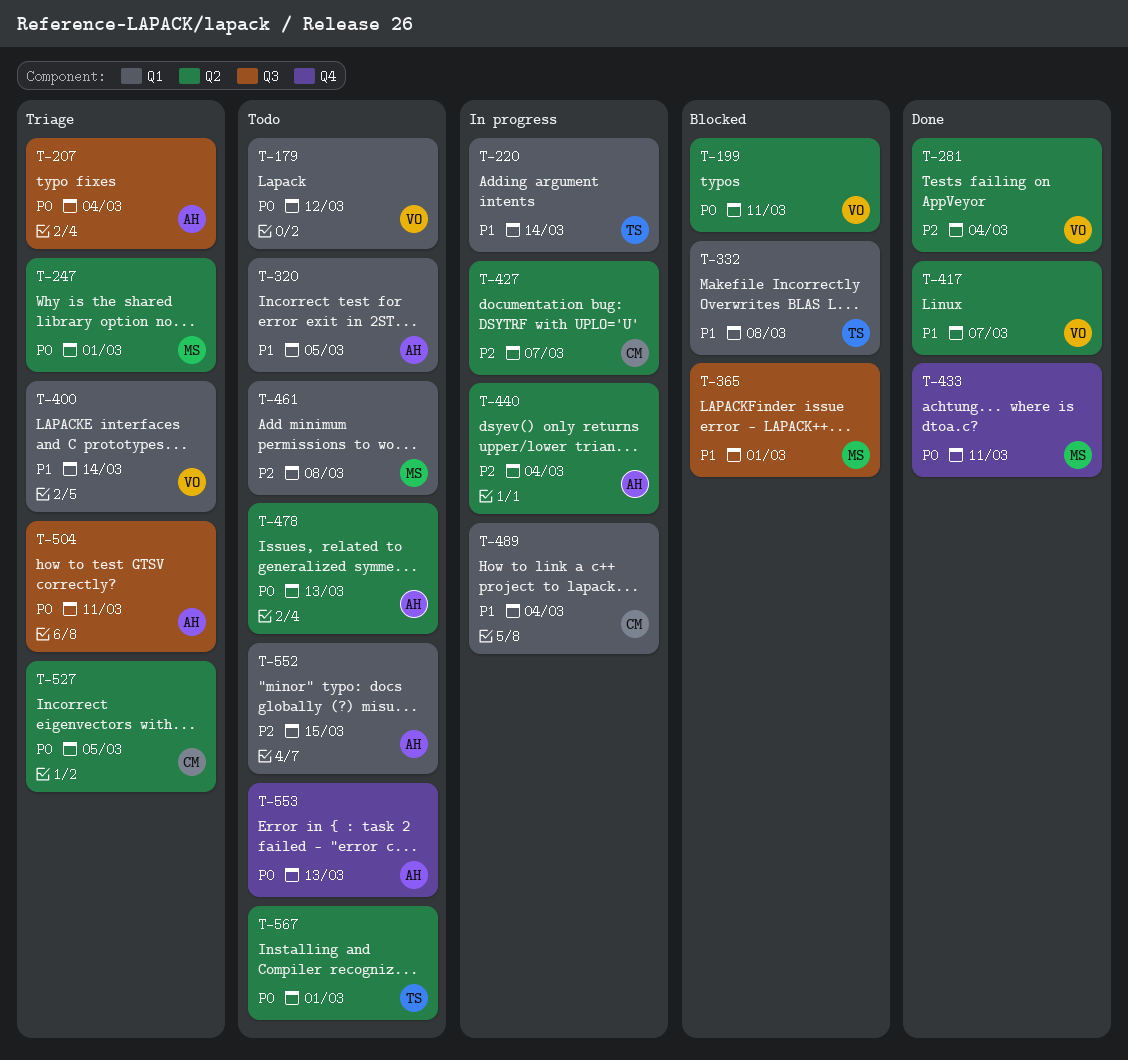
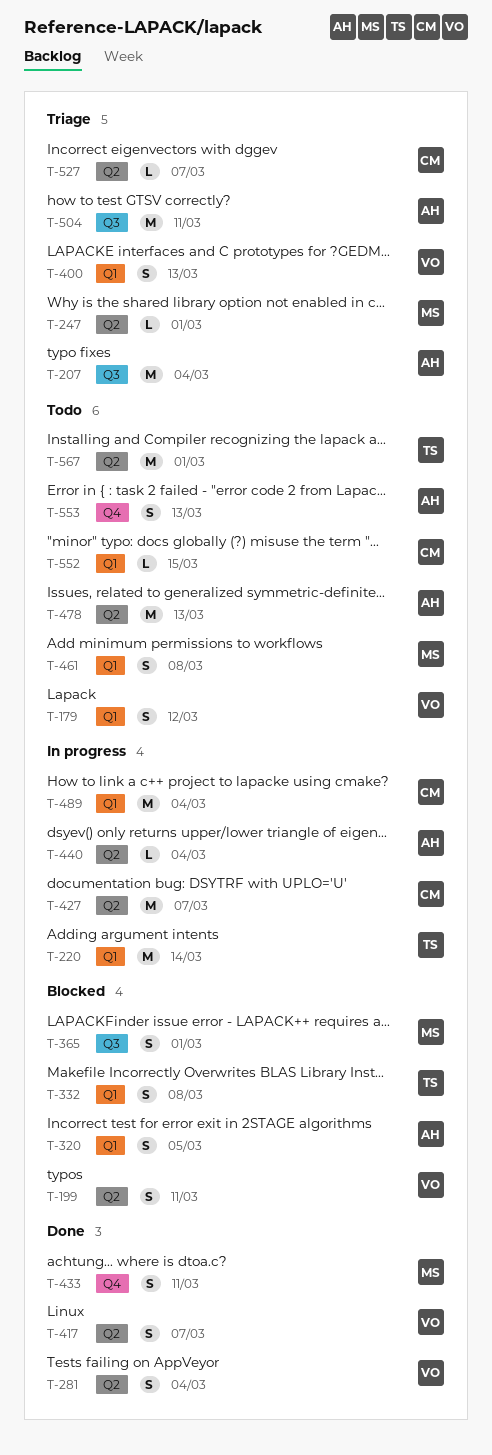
T-320, status: Todo -> Blocked
T-400, due: Mar 14 -> Mar 13
T-527, due: Mar 5 -> Mar 7
T-552, owner: AH -> CM

